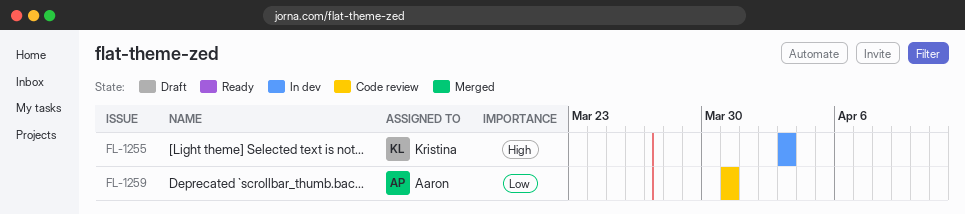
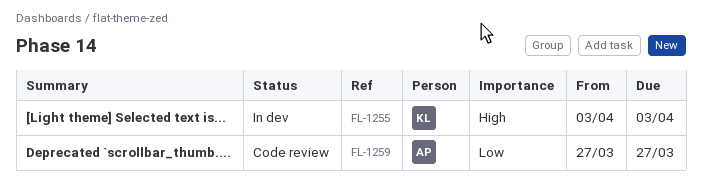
FL-1259, start: Mar 31 -> Mar 27
FL-1259, due: Mar 31 -> Mar 27

